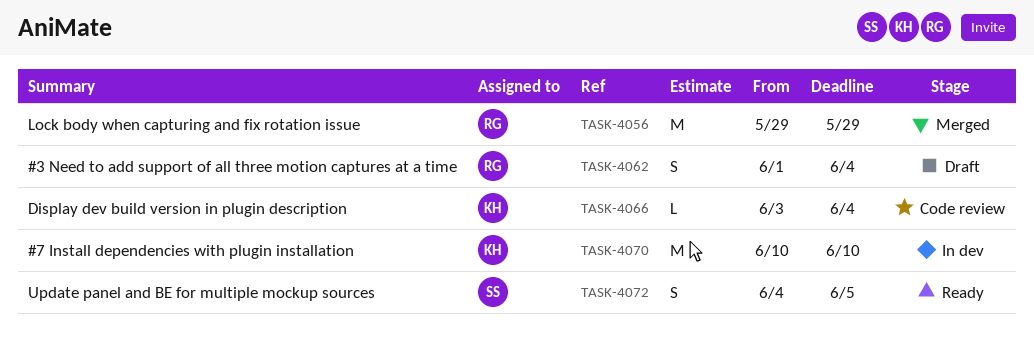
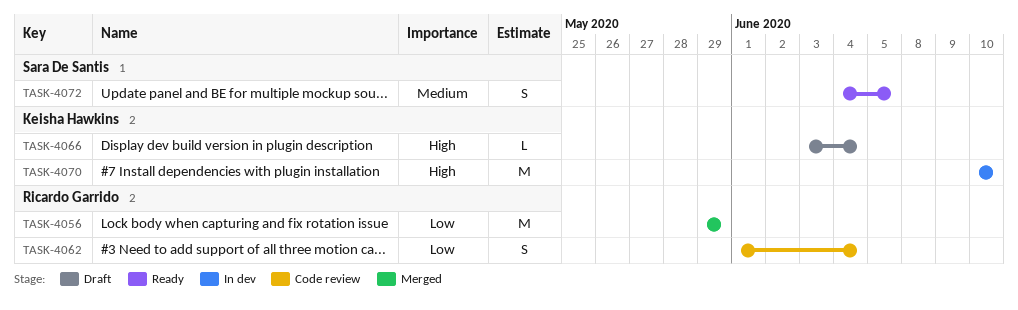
TASK-4062, status: Draft -> Code review
TASK-4066, status: Code review -> Draft

